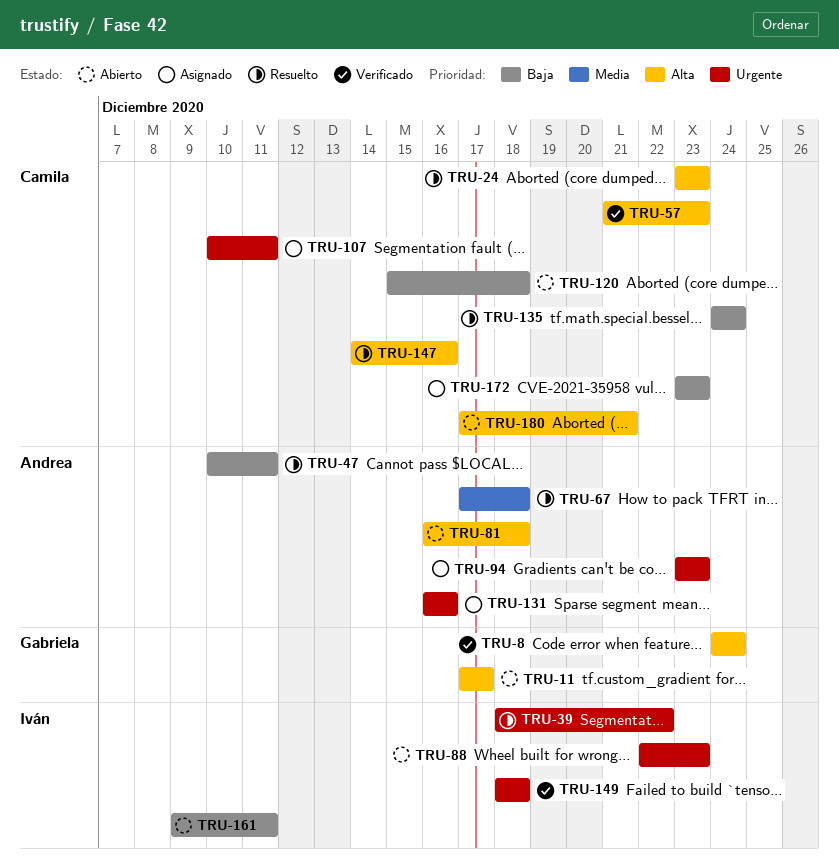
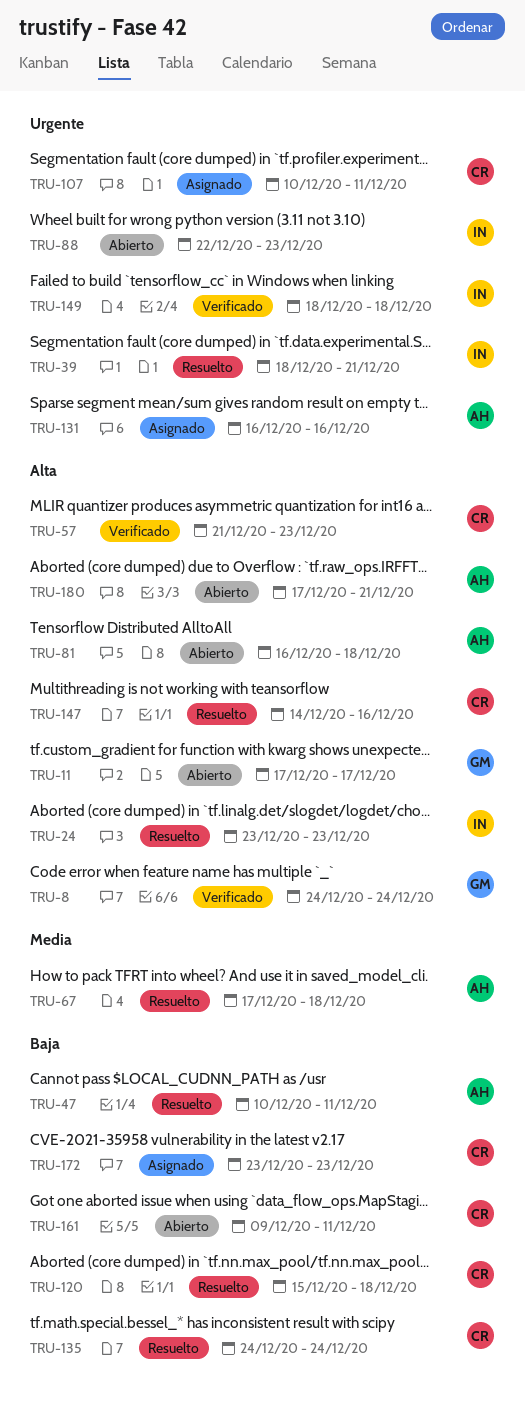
TRU-24, owner: Camila -> Iván
TRU-39, due: Dec 22 -> Dec 21
TRU-94: present -> none
TRU-120, status: Abierto -> Resuelto
TRU-161, owner: Iván -> Camila
TRU-180, owner: Camila -> Andrea

